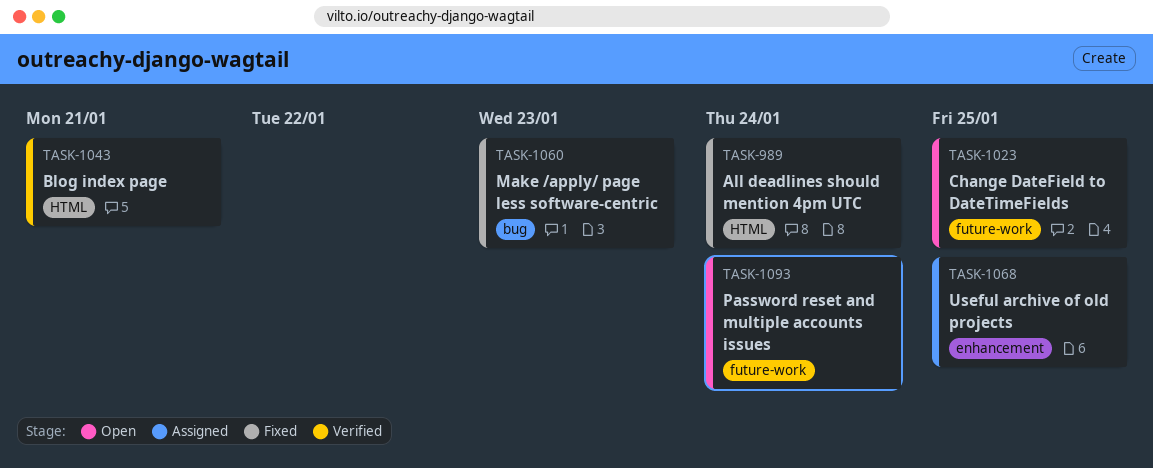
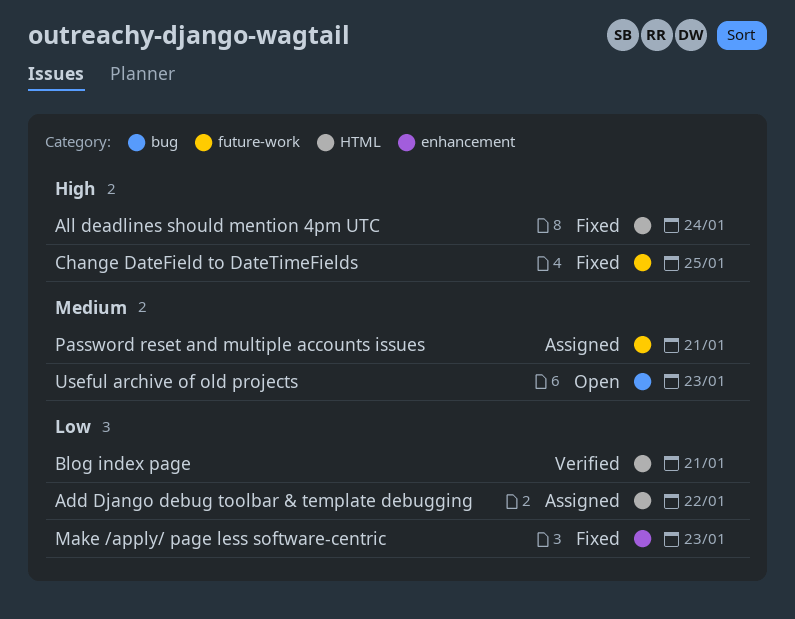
Add Django debug toolbar & template debugging: none -> present
Change DateField to DateTimeFields, status: Open -> Fixed
Make /apply/ page less software-centric, label: bug -> enhancement
Password reset and multiple accounts issues, status: Open -> Assigned
Password reset and multiple accounts issues, due: Jan 24 -> Jan 21
Useful archive of old projects, status: Assigned -> Open
Useful archive of old projects, label: enhancement -> bug
Useful archive of old projects, due: Jan 25 -> Jan 23

